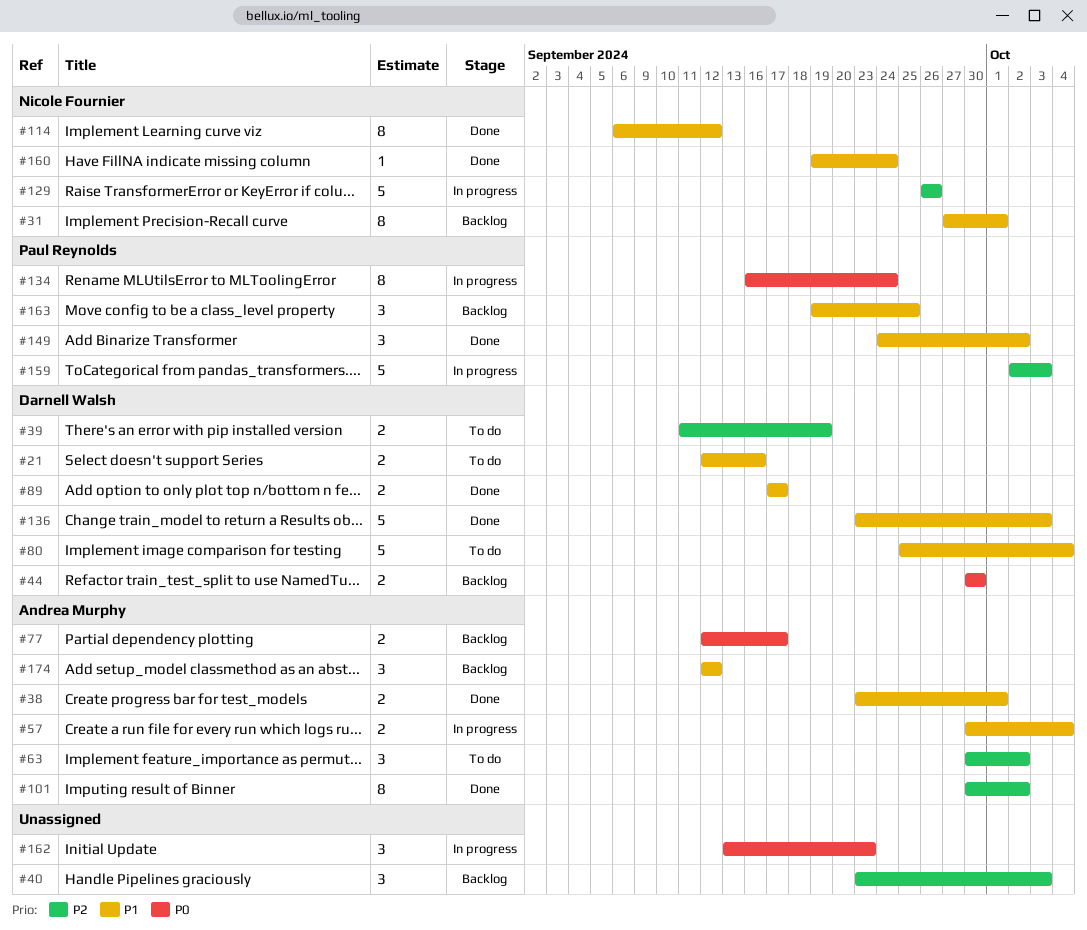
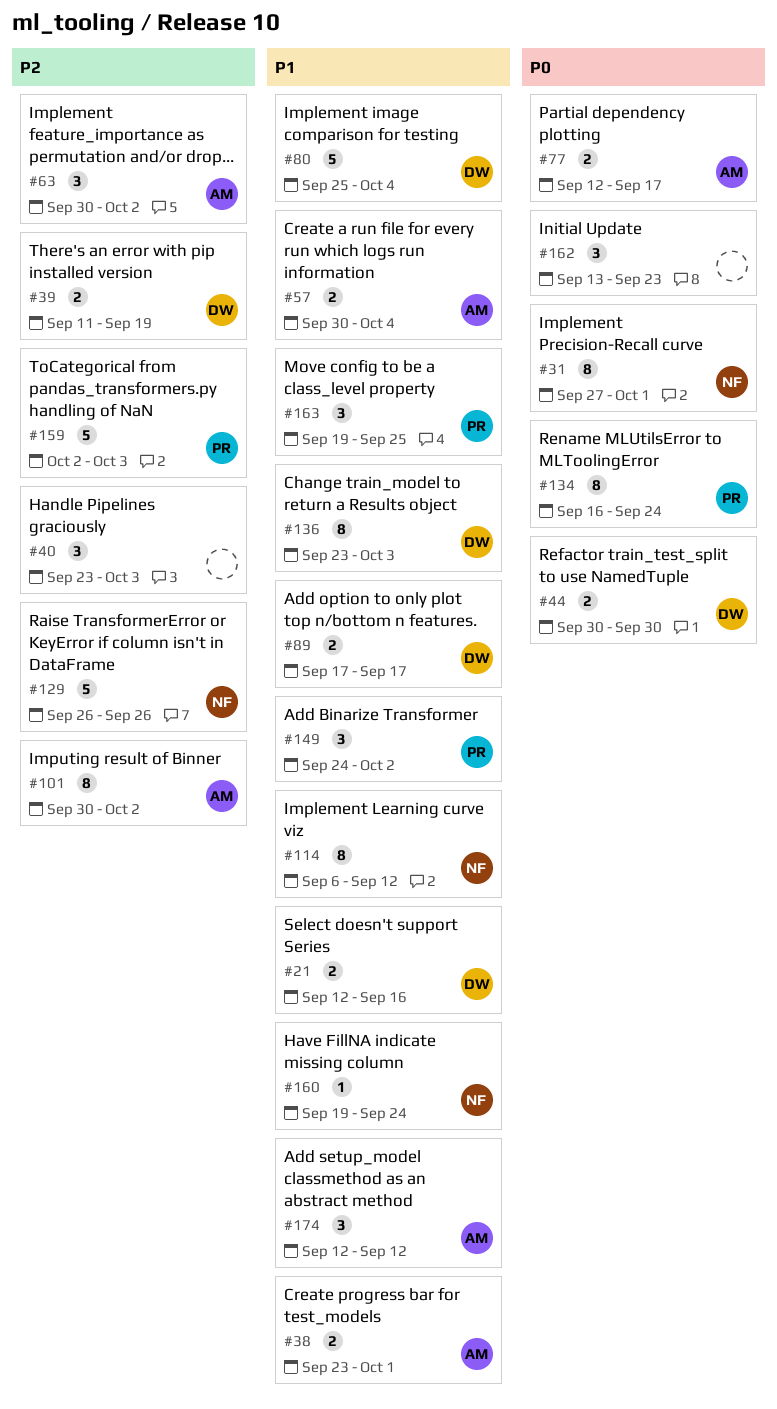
#31, priority: P1 -> P0
#136, estimate: 5 -> 8

